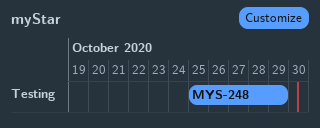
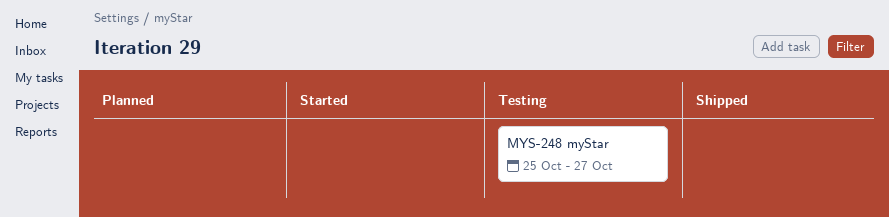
MYS-248, due: Oct 29 -> Oct 27

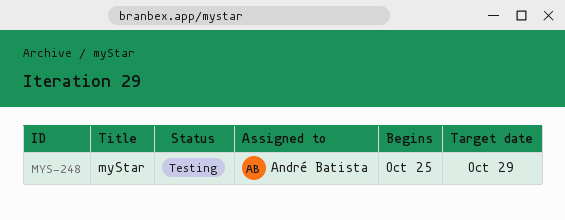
MYS-248, due: Oct 27 -> Oct 29

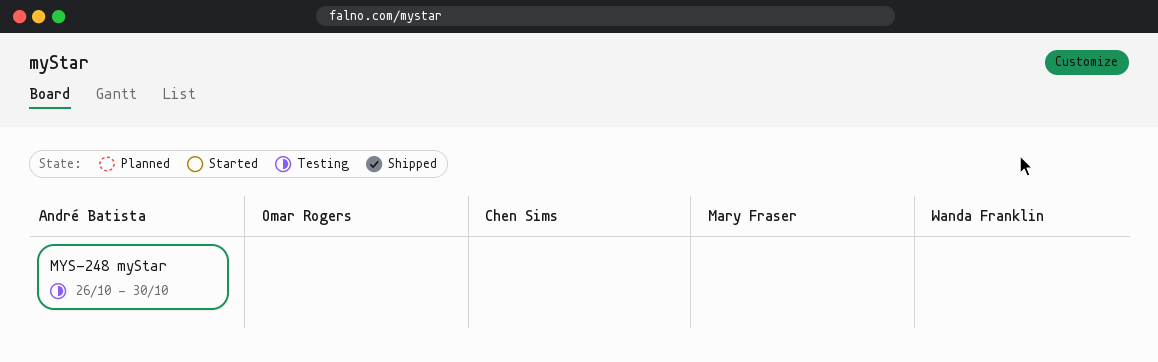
MYS-248, start: Oct 25 -> Oct 26
MYS-248, due: Oct 29 -> Oct 30

